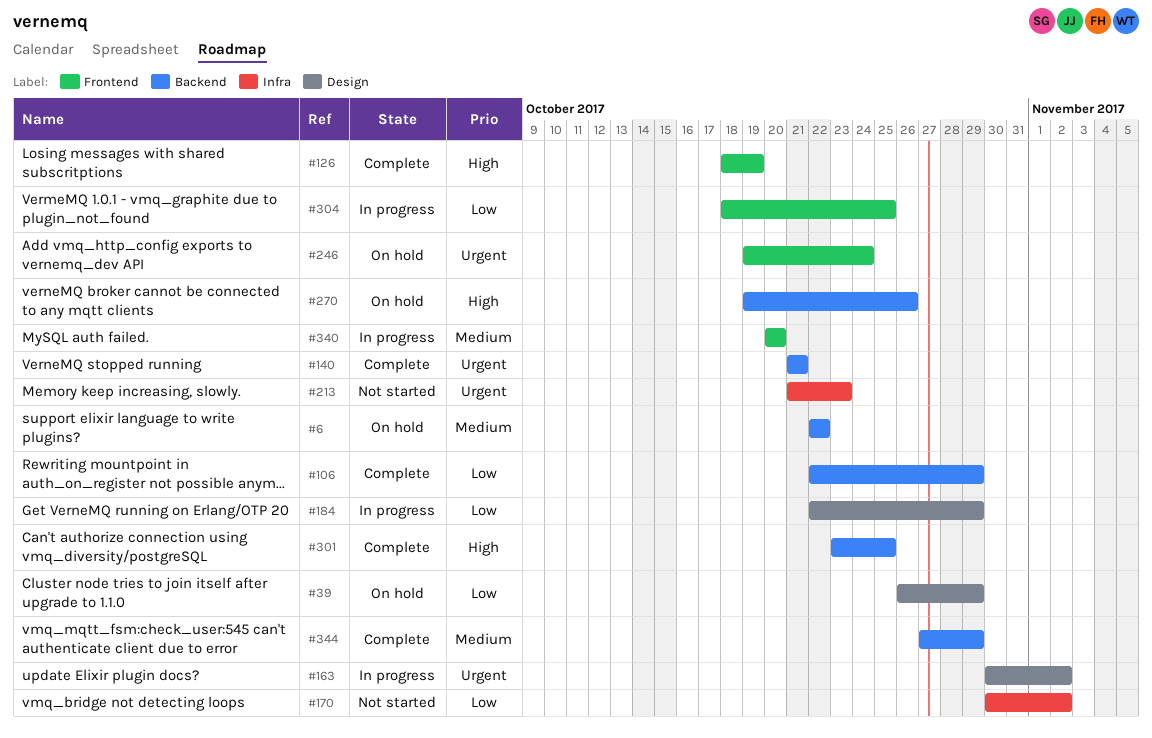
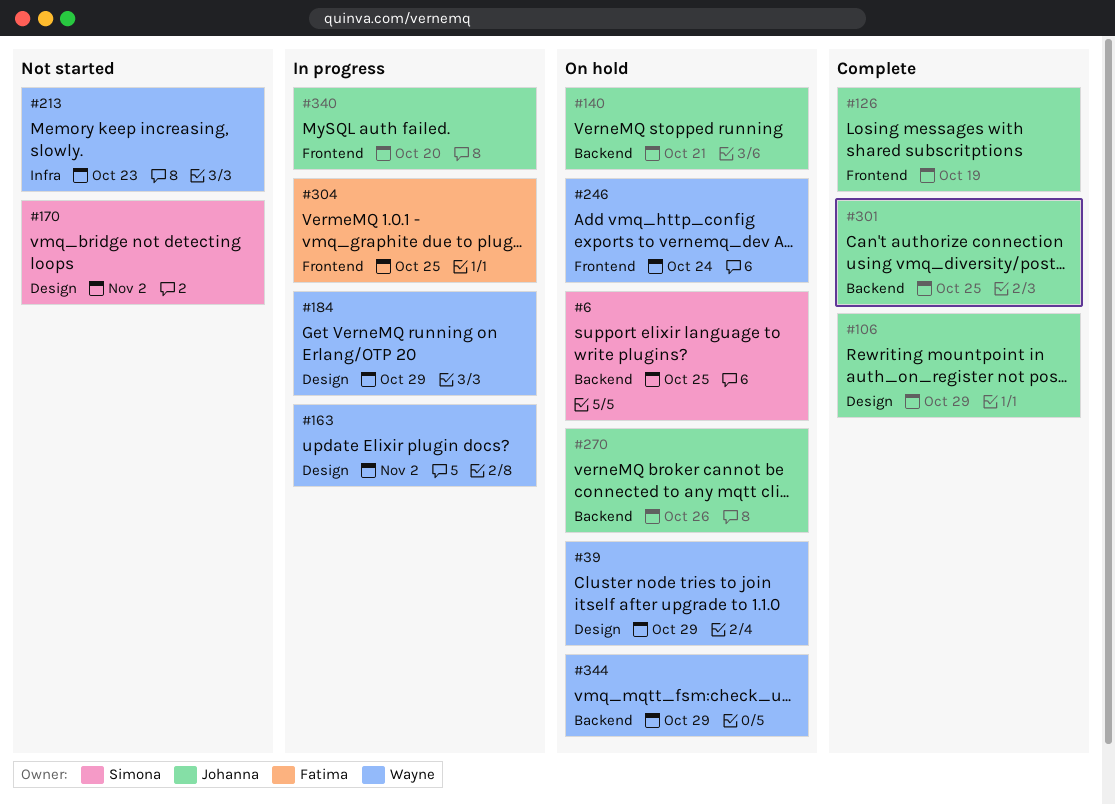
#6, due: Oct 22 -> Oct 25
#106, label: Backend -> Design
#140, status: Complete -> On hold
#170, label: Infra -> Design
#344, status: Complete -> On hold

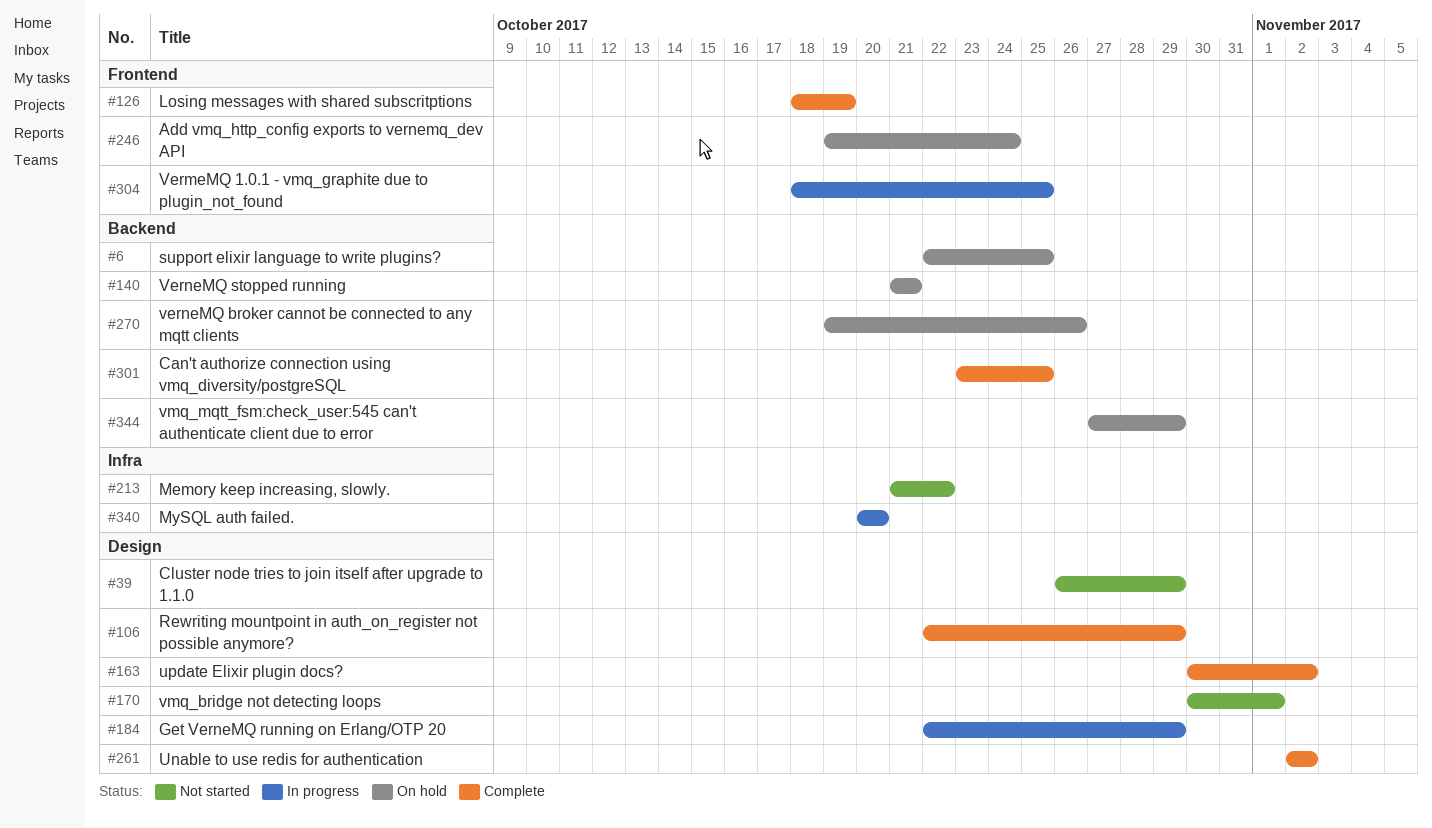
#39, status: On hold -> Not started
#163, status: In progress -> Complete
#170, due: Nov 2 -> Nov 1
#213, due: Oct 23 -> Oct 22
#261: none -> present
#340, label: Frontend -> Infra

